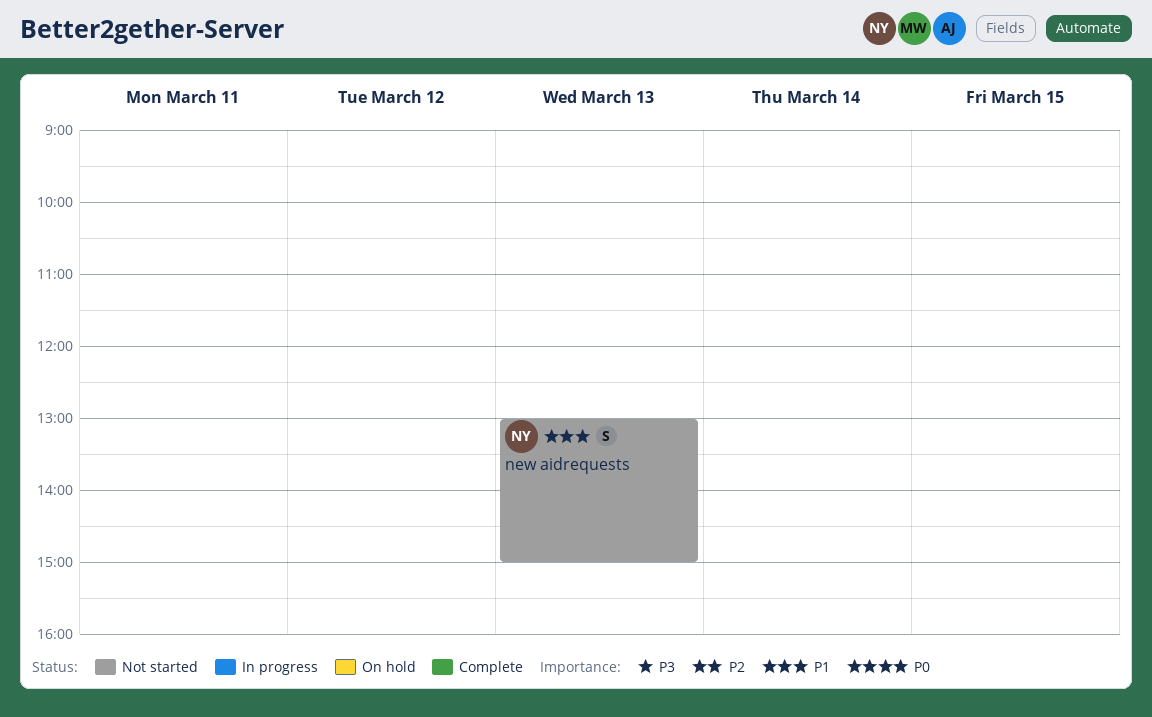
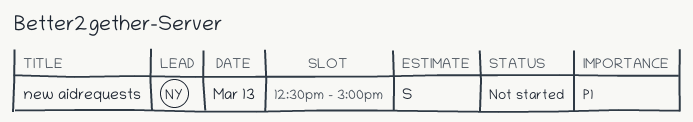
new aidrequests, begins: 13:00 -> 12:30

